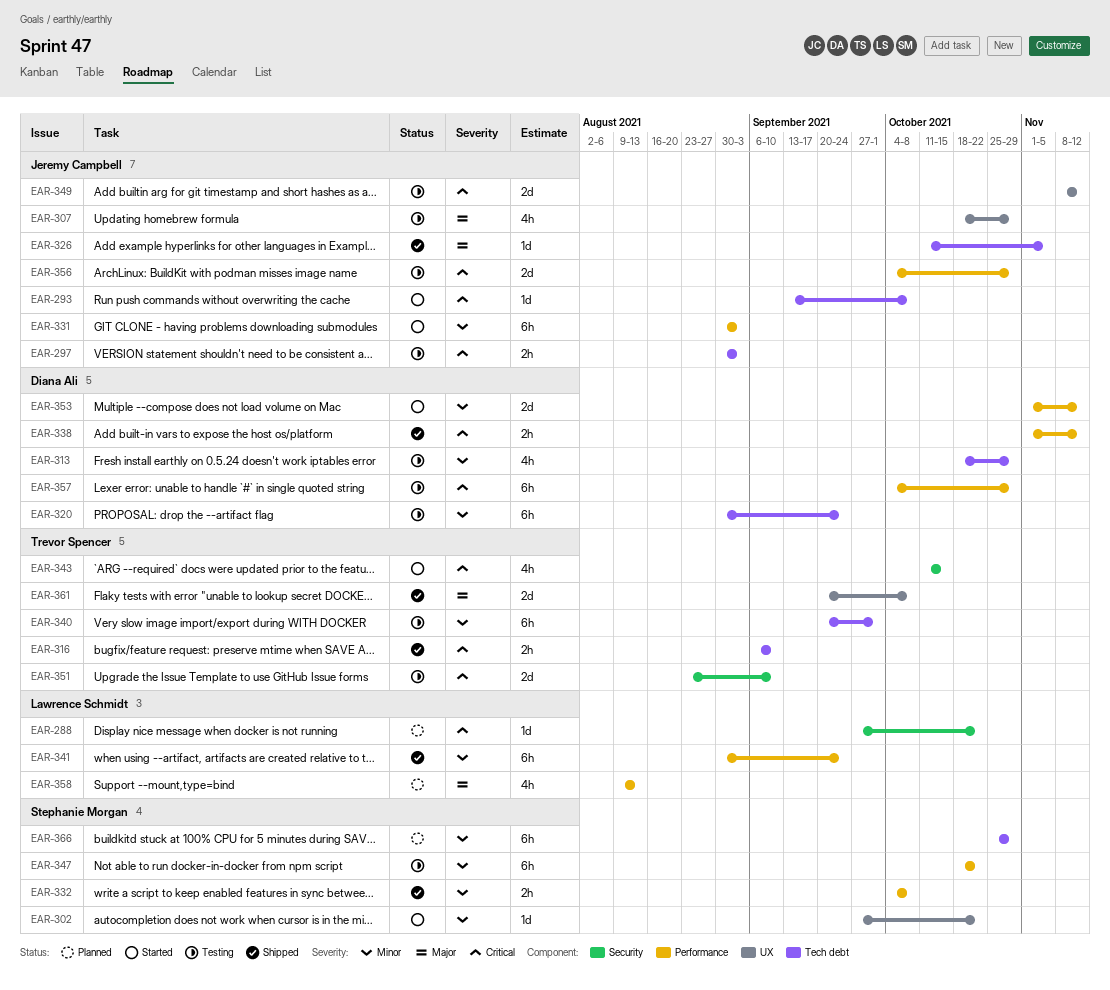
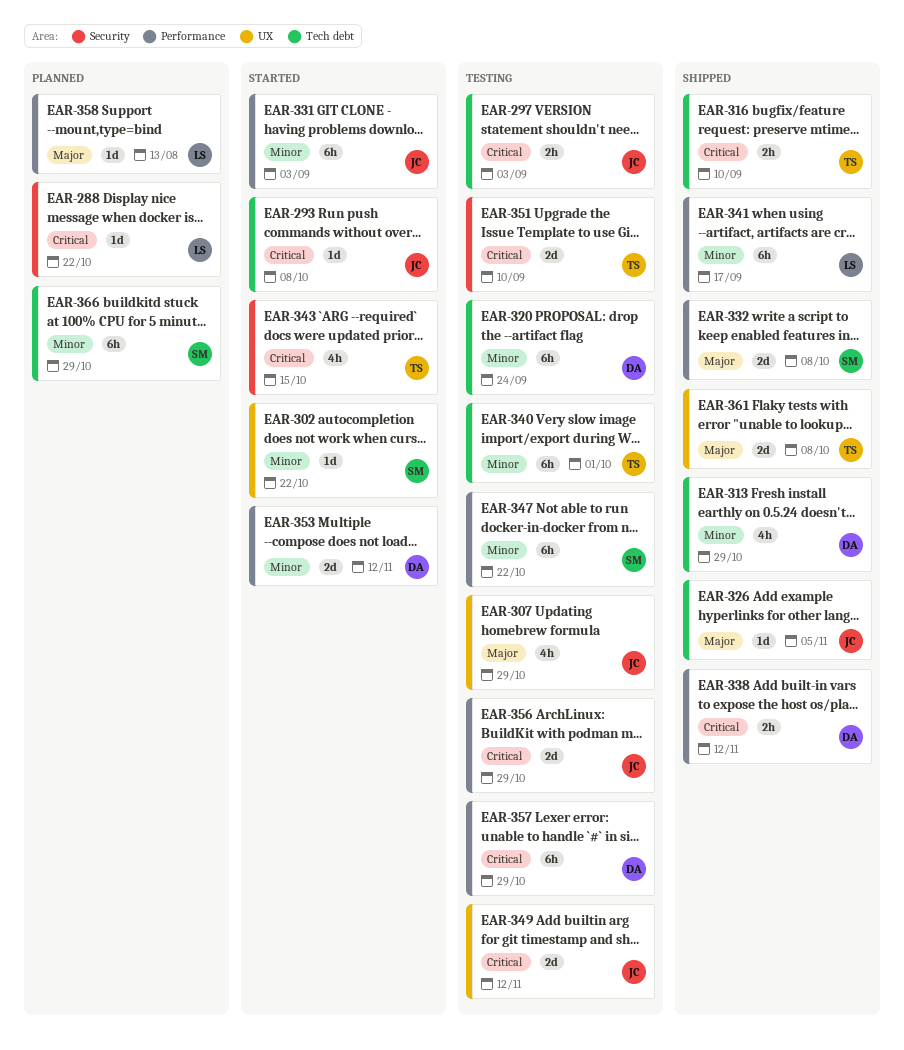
EAR-313, status: Testing -> Shipped
EAR-332, priority: Minor -> Major
EAR-332, estimate: 2h -> 2d
EAR-341, due: Sep 24 -> Sep 17
EAR-358, estimate: 4h -> 1d

